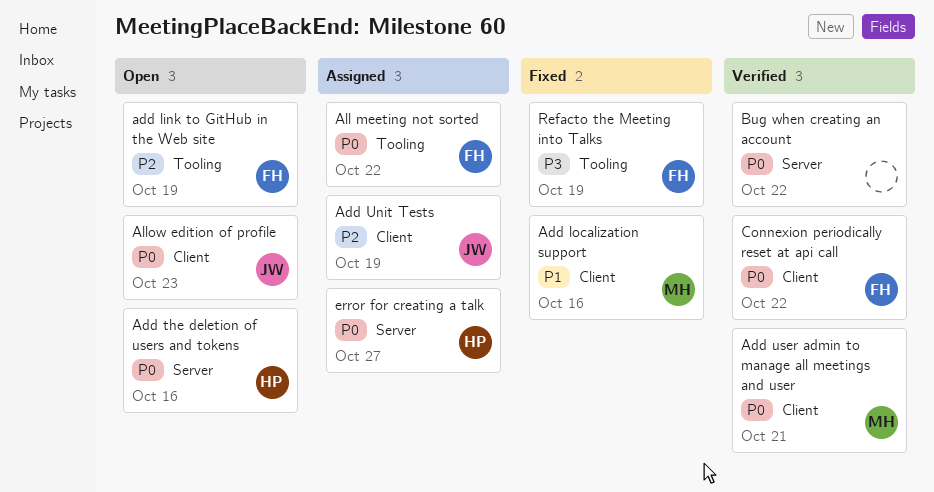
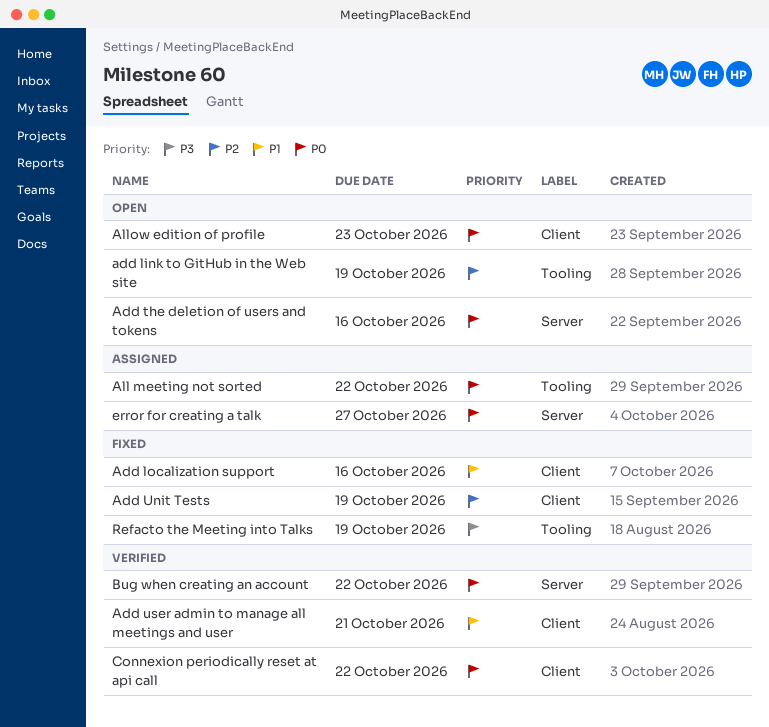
Add Unit Tests, status: Assigned -> Fixed
Add user admin to manage all meetings and user, priority: P0 -> P1

